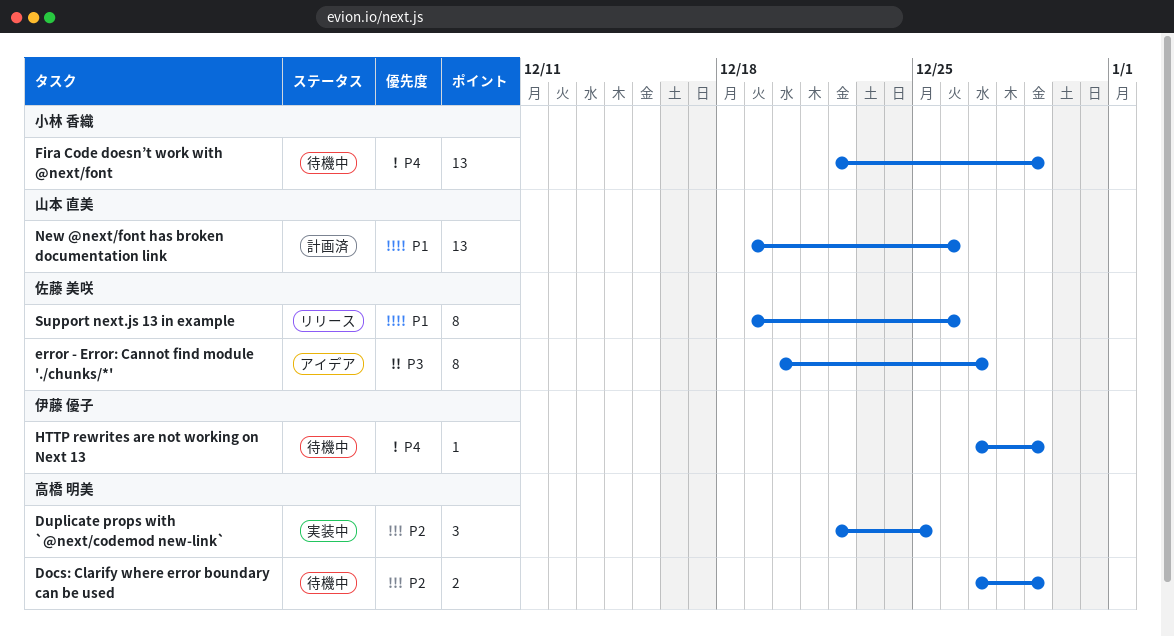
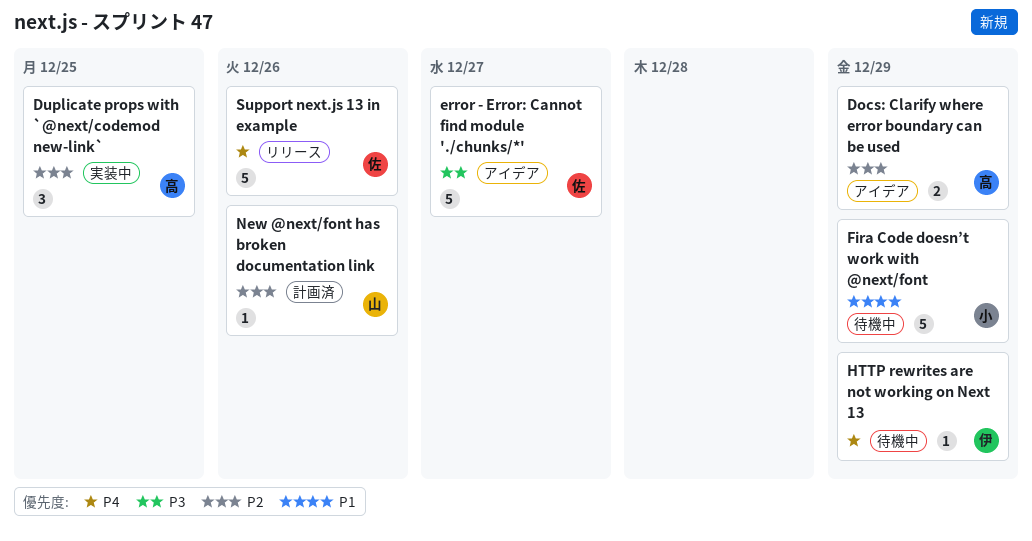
Docs: Clarify where error boundary can be used, status: 待機中 -> アイデア
error - Error: Cannot find module './chunks/*', estimate: 8 -> 5
Fira Code doesn’t work with @next/font, priority: P4 -> P1
Fira Code doesn’t work with @next/font, estimate: 13 -> 5
New @next/font has broken documentation link, priority: P1 -> P2
New @next/font has broken documentation link, estimate: 13 -> 1
Support next.js 13 in example, priority: P1 -> P4
Support next.js 13 in example, estimate: 8 -> 5

